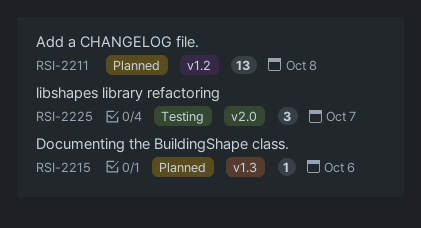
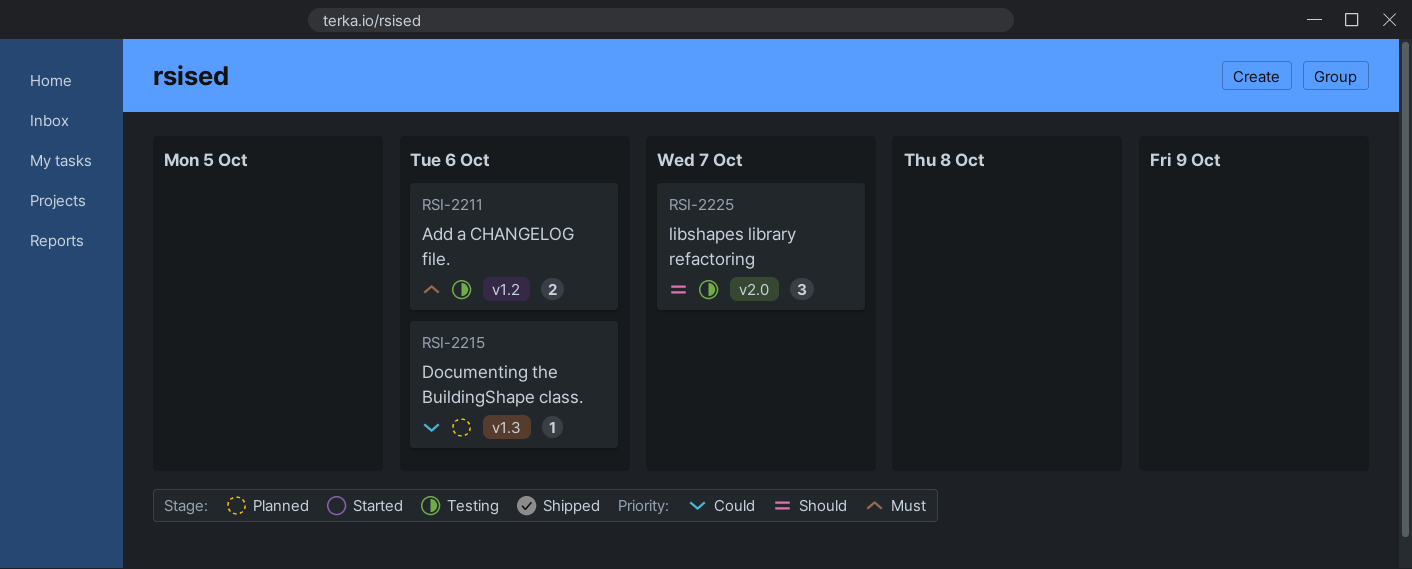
RSI-2211, status: Planned -> Testing
RSI-2211, estimate: 13 -> 2
RSI-2211, due: Oct 8 -> Oct 6

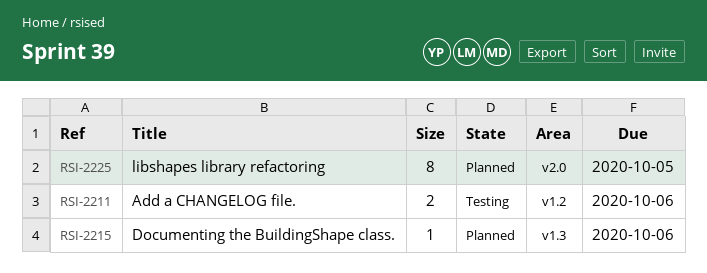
RSI-2225, status: Testing -> Planned
RSI-2225, estimate: 3 -> 8
RSI-2225, due: Oct 7 -> Oct 5

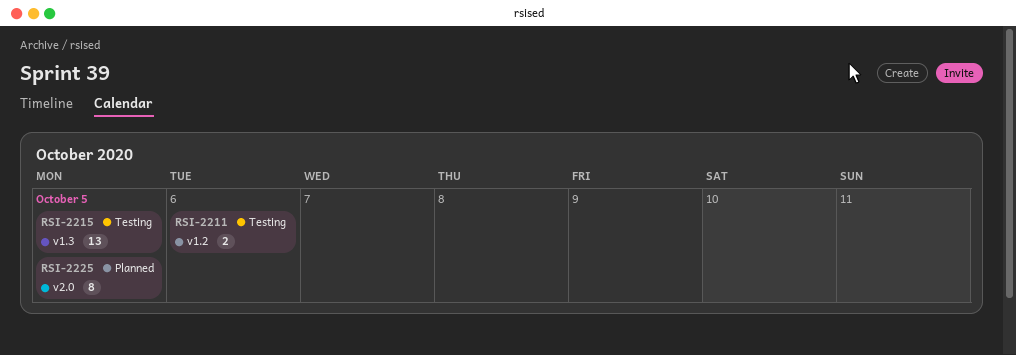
RSI-2215, status: Planned -> Testing
RSI-2215, estimate: 1 -> 13
RSI-2215, due: Oct 6 -> Oct 5

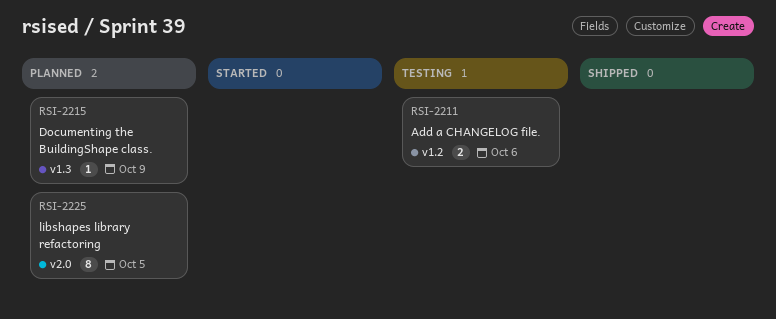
RSI-2215, status: Testing -> Planned
RSI-2215, estimate: 13 -> 1
RSI-2215, due: Oct 5 -> Oct 9

